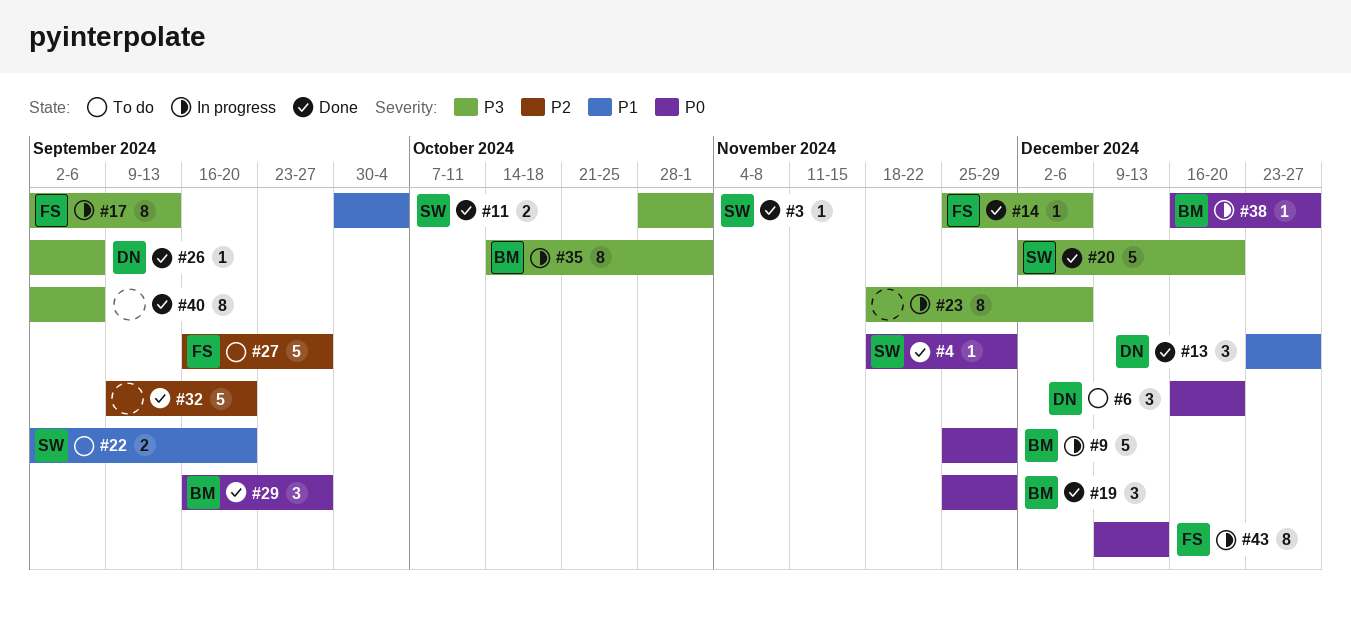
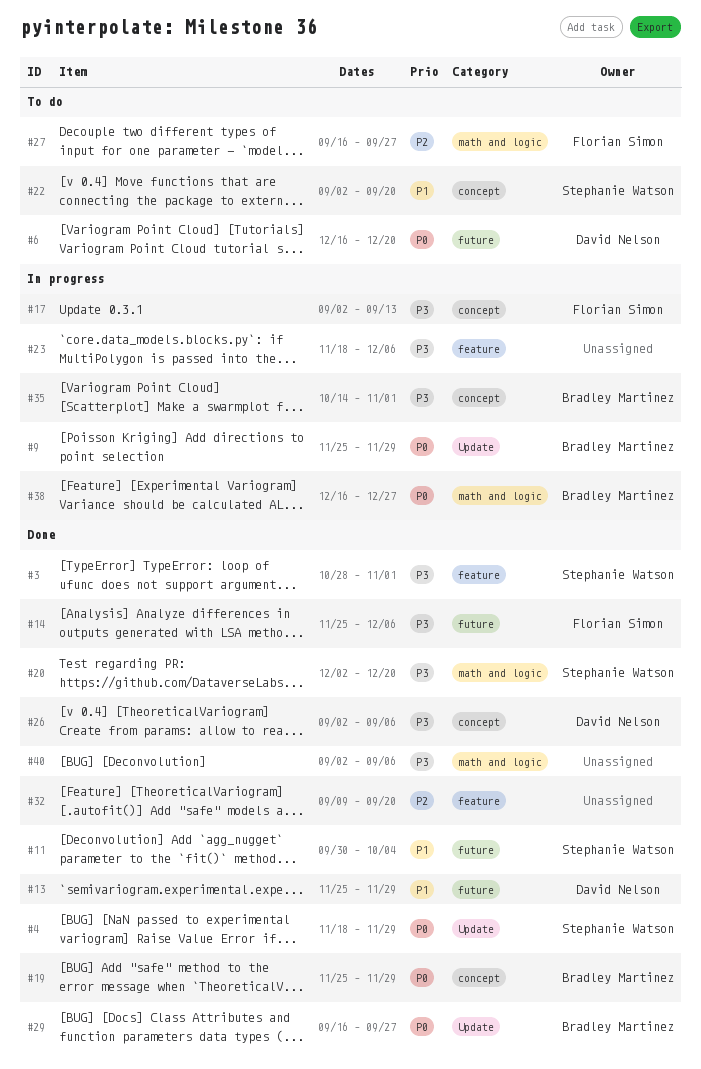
#13, start: Dec 23 -> Nov 25
#13, due: Dec 27 -> Nov 29
#43: present -> none

